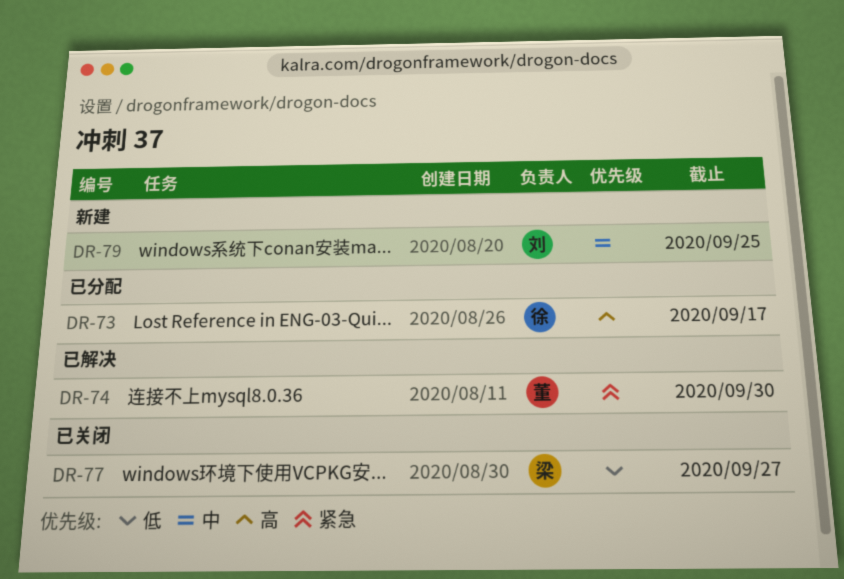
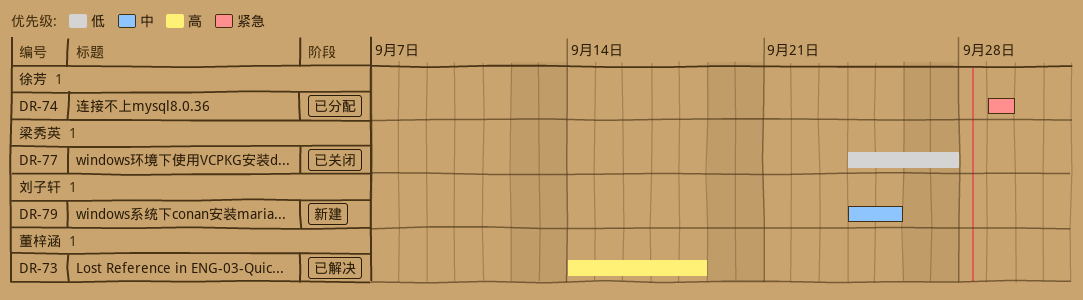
DR-73, status: 已分配 -> 已解决
DR-73, owner: 徐芳 -> 董梓涵
DR-73, due: Sep 17 -> Sep 18
DR-74, status: 已解决 -> 已分配
DR-74, owner: 董梓涵 -> 徐芳
DR-74, due: Sep 30 -> Sep 29

